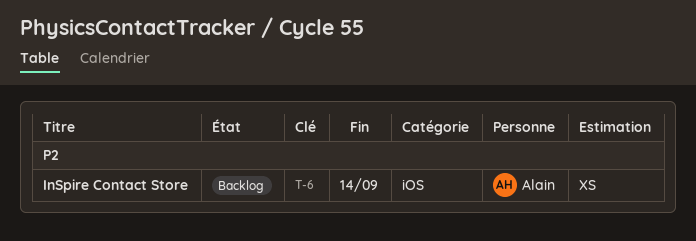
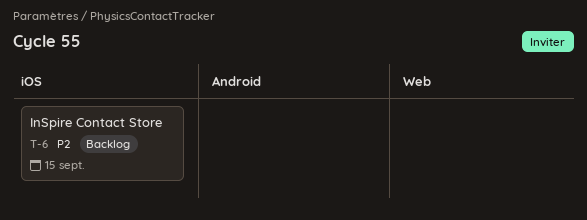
T-6, due: Sep 14 -> Sep 15

